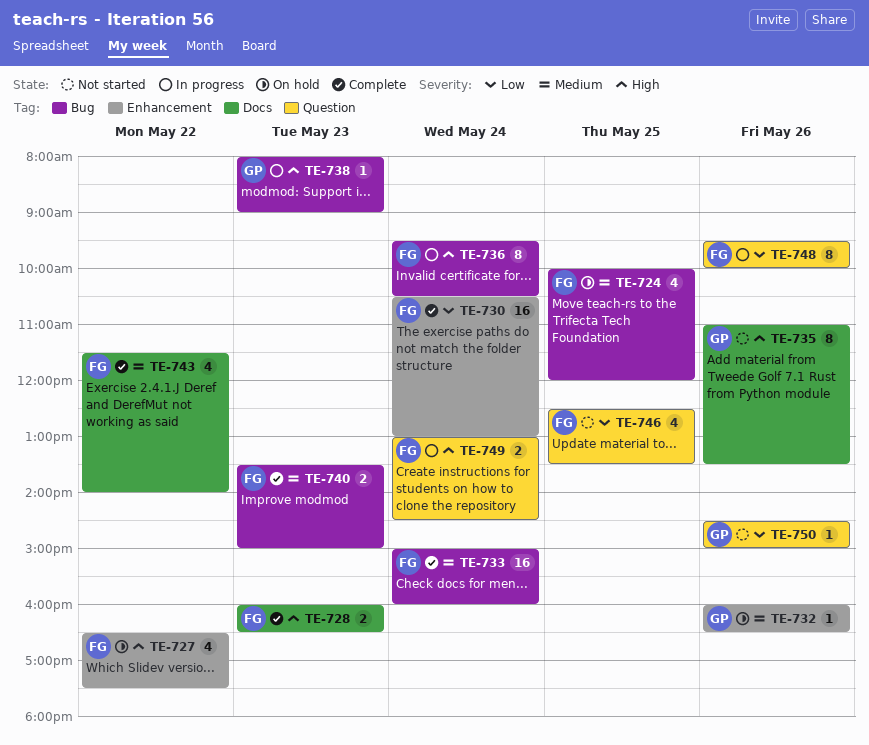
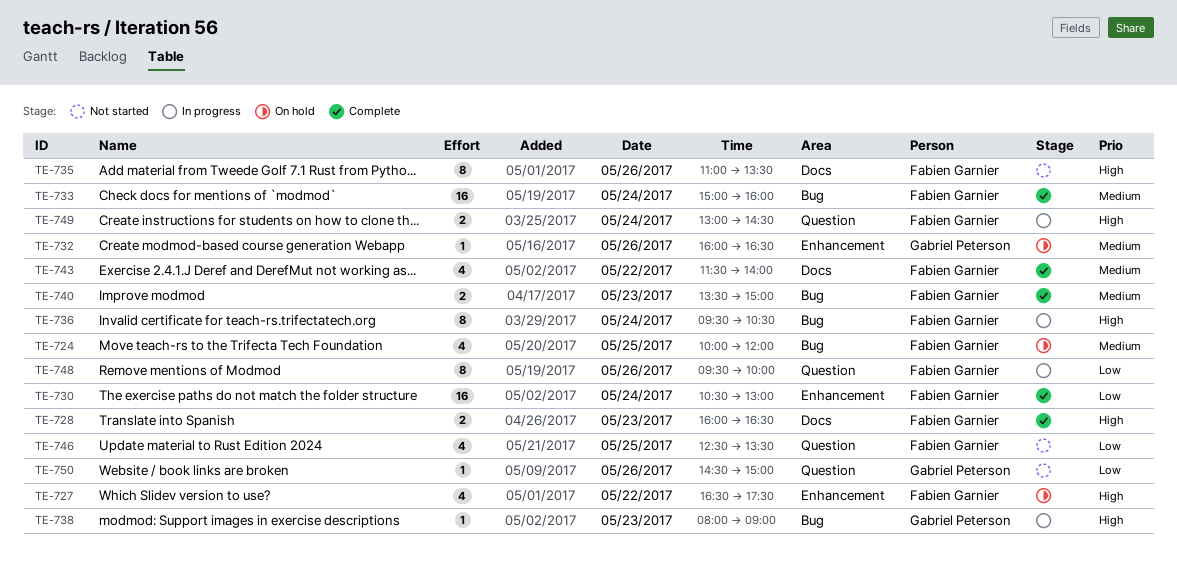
TE-735, owner: Gabriel Peterson -> Fabien Garnier

